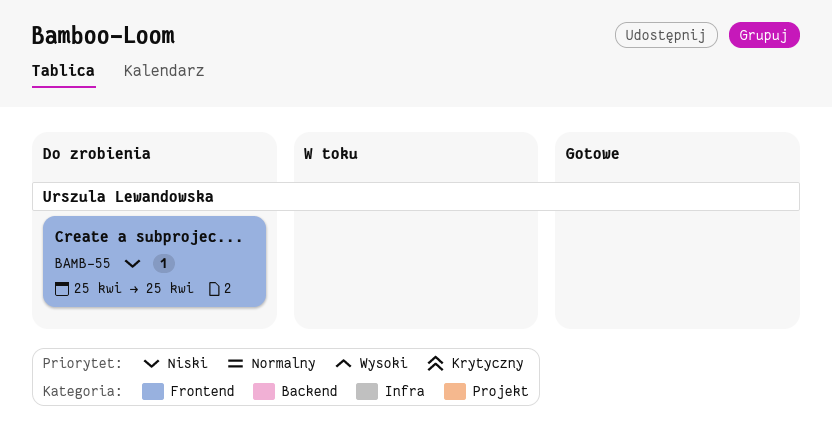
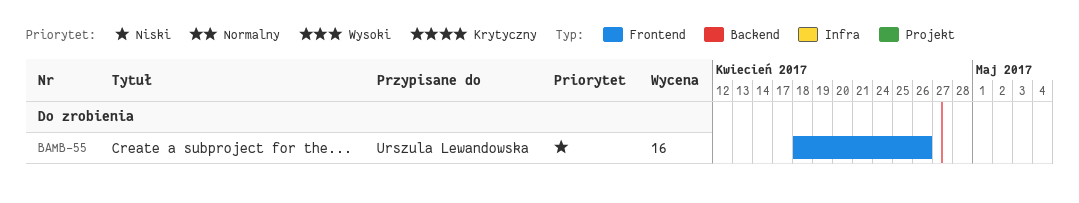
BAMB-55, estimate: 1 -> 16
BAMB-55, start: Apr 25 -> Apr 18
BAMB-55, due: Apr 25 -> Apr 26

